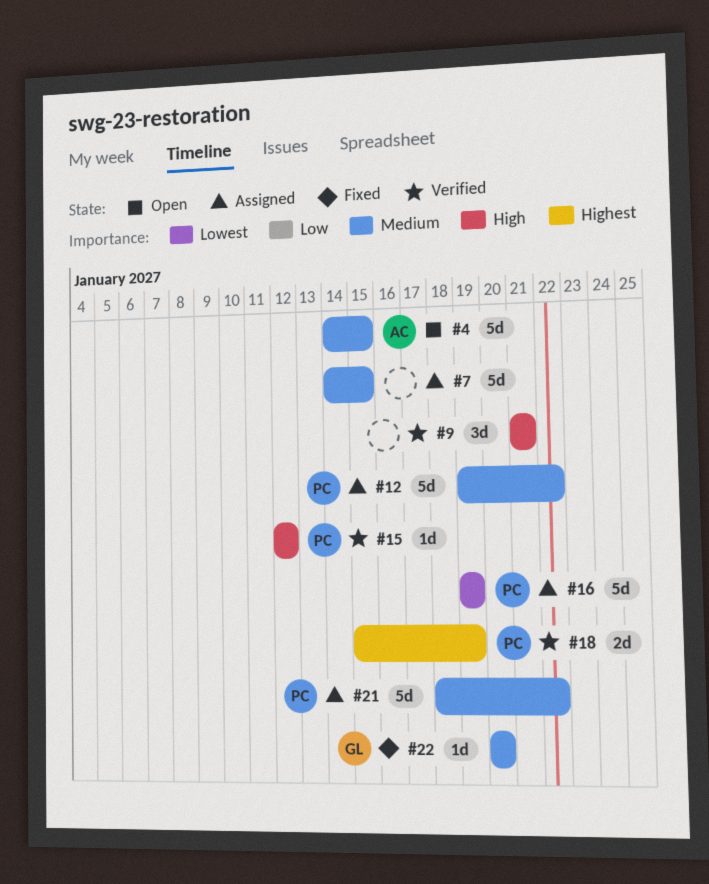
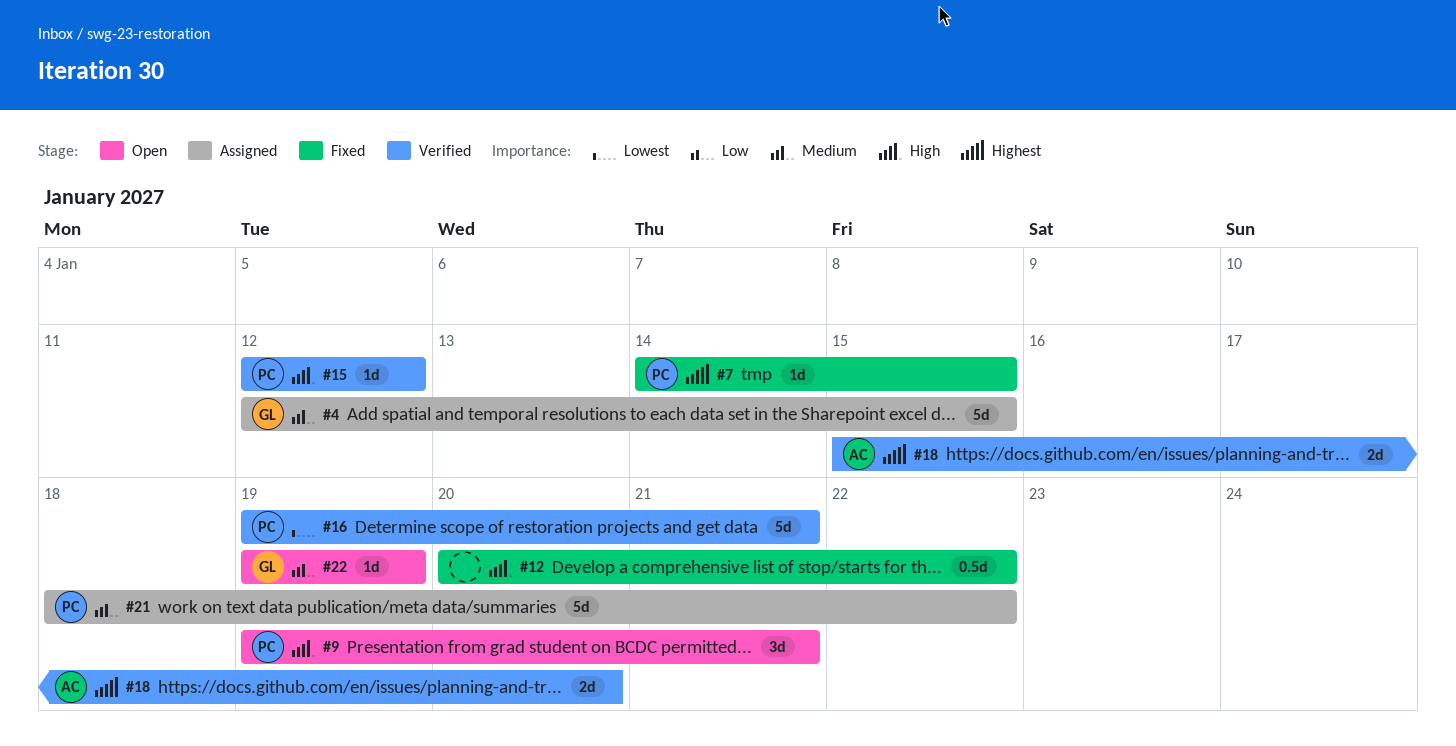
#4, status: Open -> Assigned
#4, owner: AC -> GL
#4, start: Jan 14 -> Jan 12
#7, status: Assigned -> Fixed
#7, owner: none -> PC
#7, priority: Medium -> Highest
#7, estimate: 5d -> 1d
#9, status: Verified -> Open
#9, owner: none -> PC
#9, start: Jan 21 -> Jan 19
#12, status: Assigned -> Fixed
#12, owner: PC -> none
#12, priority: Medium -> High
#12, estimate: 5d -> 0.5d
#12, start: Jan 19 -> Jan 20
#16, status: Assigned -> Verified
#16, due: Jan 19 -> Jan 21
#18, owner: PC -> AC
#18, due: Jan 19 -> Jan 20
#22, status: Fixed -> Open
#22, start: Jan 20 -> Jan 19
#22, due: Jan 20 -> Jan 19

